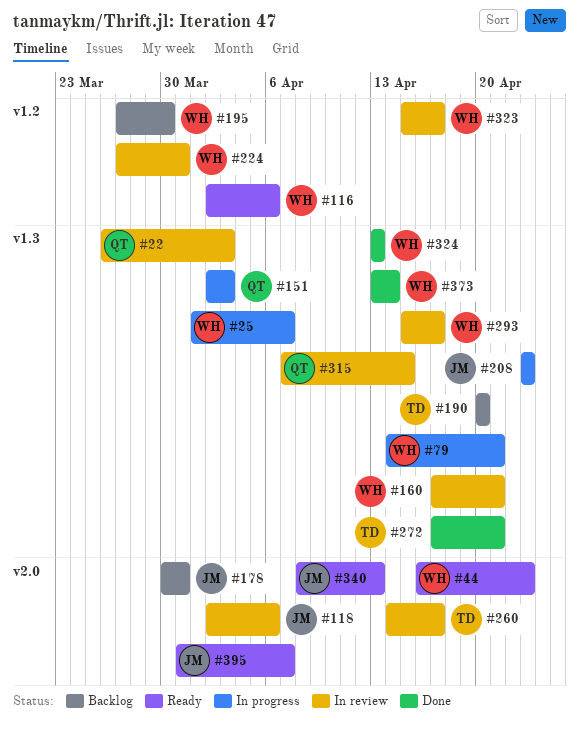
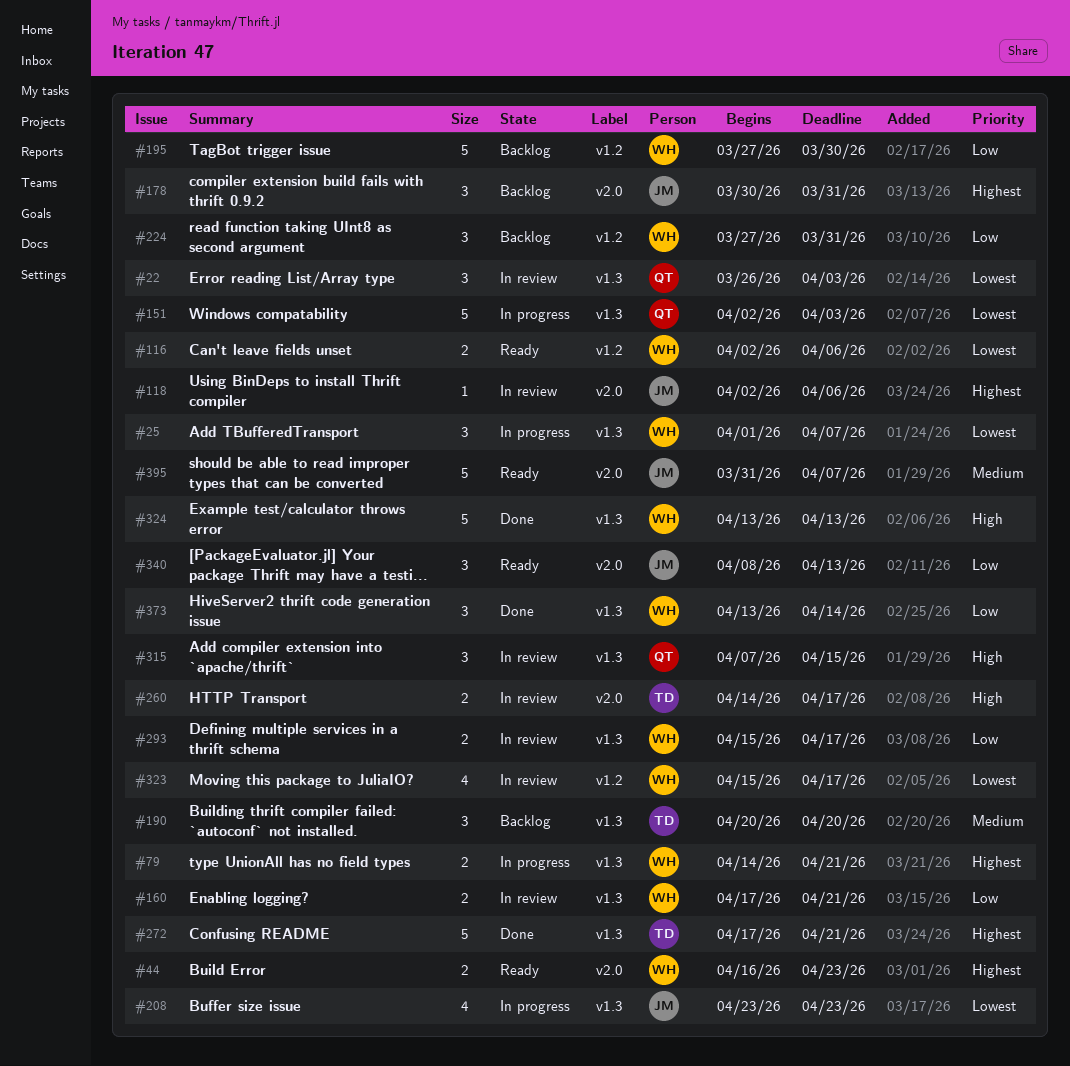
#224, status: In review -> Backlog

